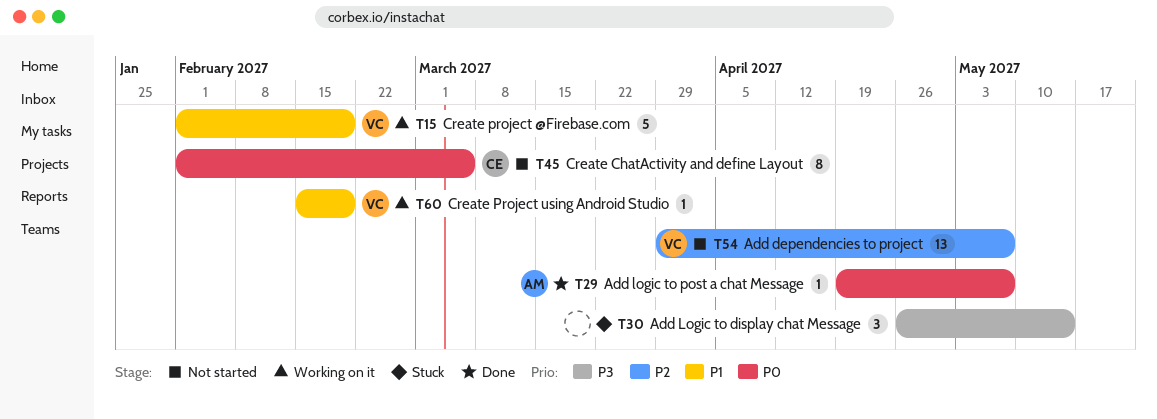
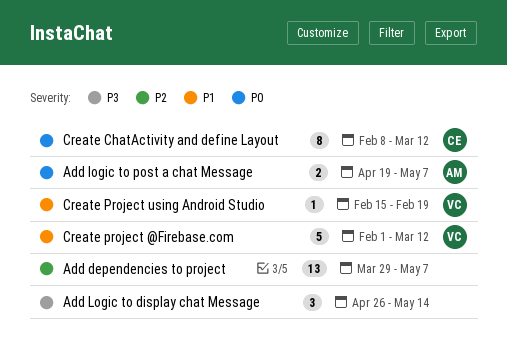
Add dependencies to project, owner: VC -> none
Add logic to post a chat Message, estimate: 1 -> 2
Create ChatActivity and define Layout, start: Feb 1 -> Feb 8
Create ChatActivity and define Layout, due: Mar 5 -> Mar 12
Create project @Firebase.com, due: Feb 19 -> Mar 12

